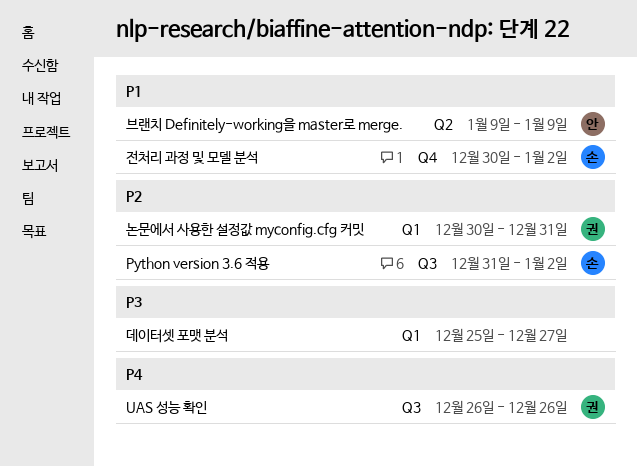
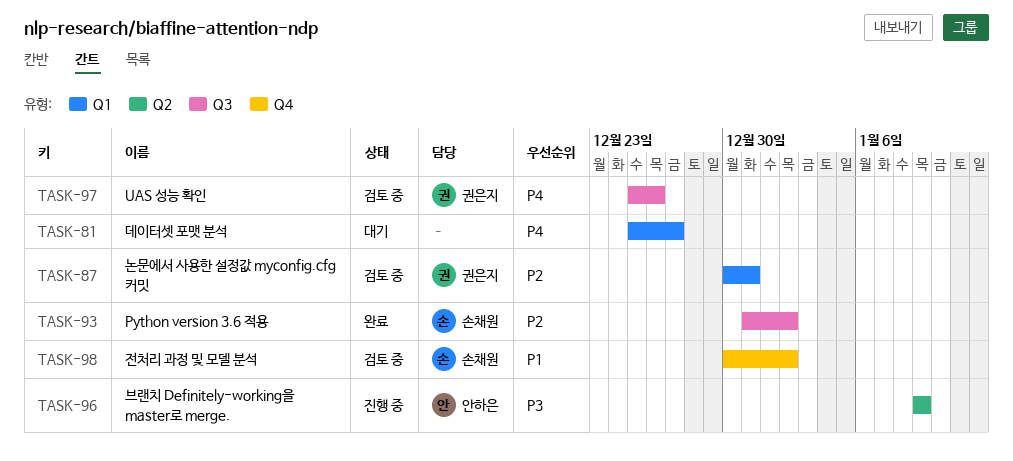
UAS 성능 확인, start: Dec 26 -> Dec 25
데이터셋 포맷 분석, priority: P3 -> P4
브랜치 Definitely-working을 master로 merge., priority: P1 -> P3

